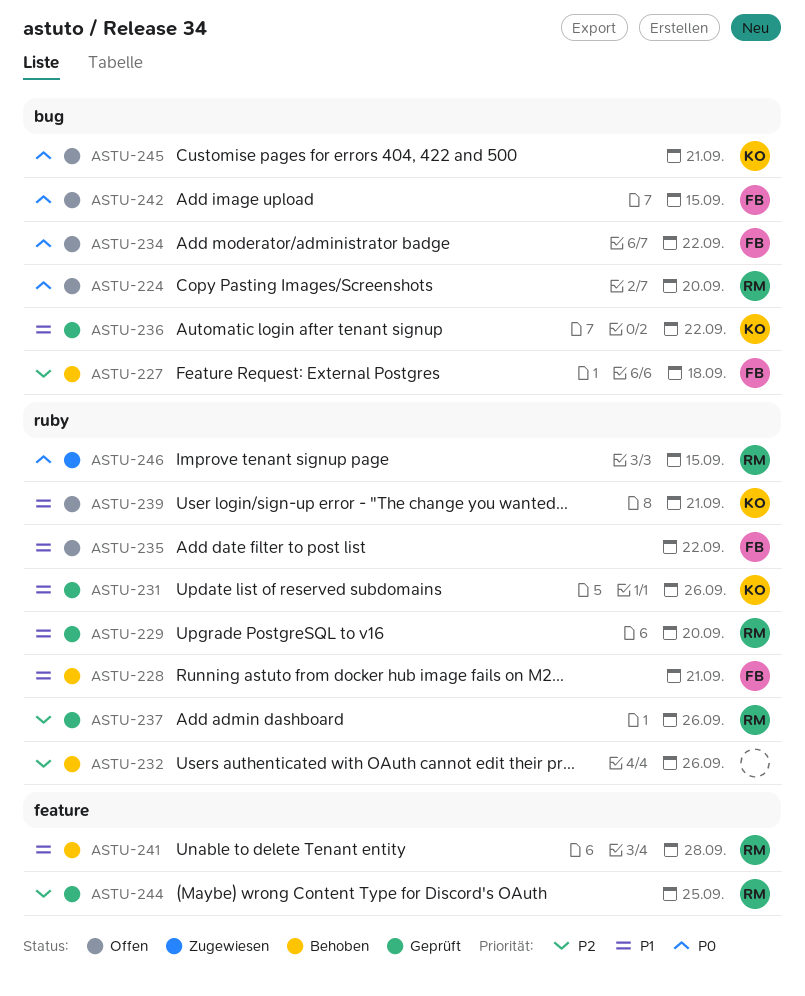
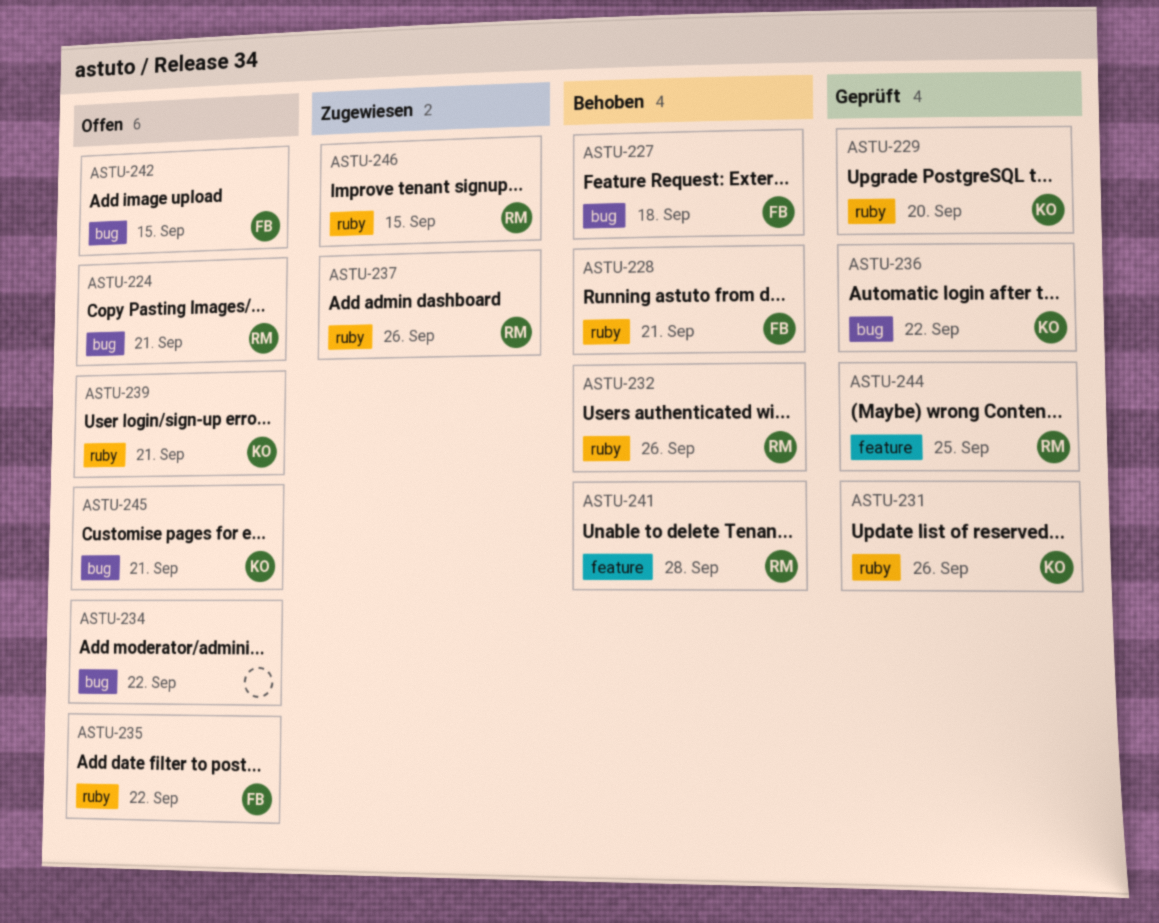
ASTU-224, due: Sep 20 -> Sep 21
ASTU-229, owner: RM -> KO
ASTU-232, owner: none -> RM
ASTU-234, owner: FB -> none
ASTU-237, status: Geprüft -> Zugewiesen

